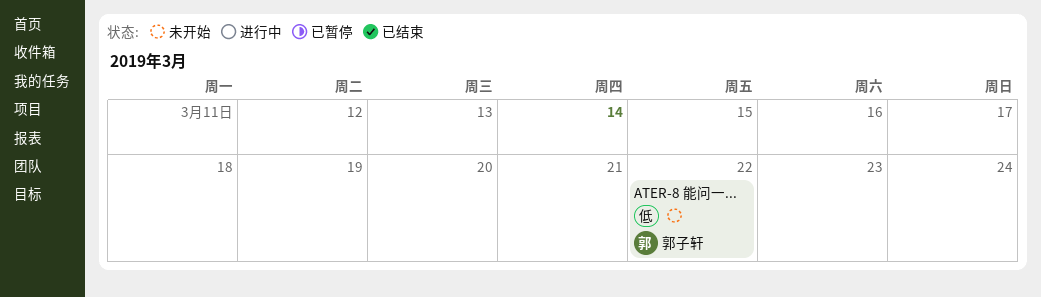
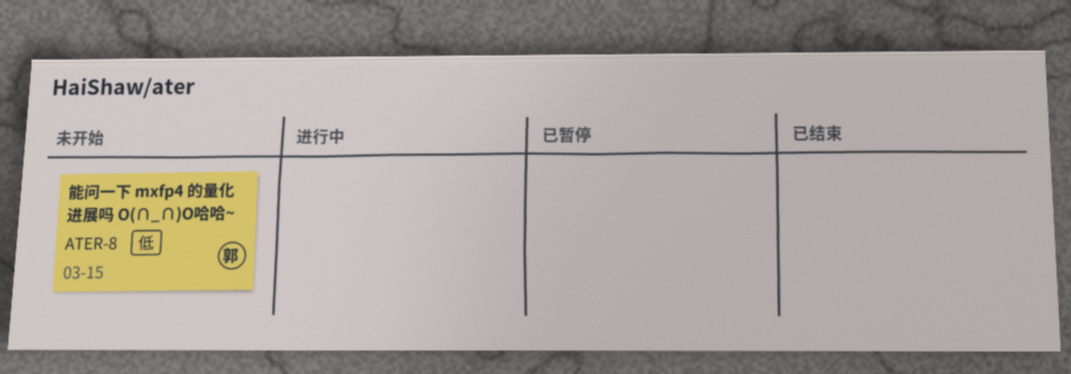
ATER-8, due: Mar 22 -> Mar 15

